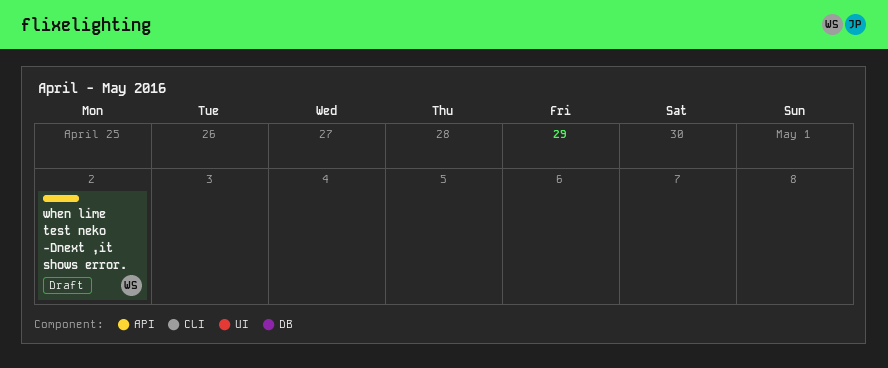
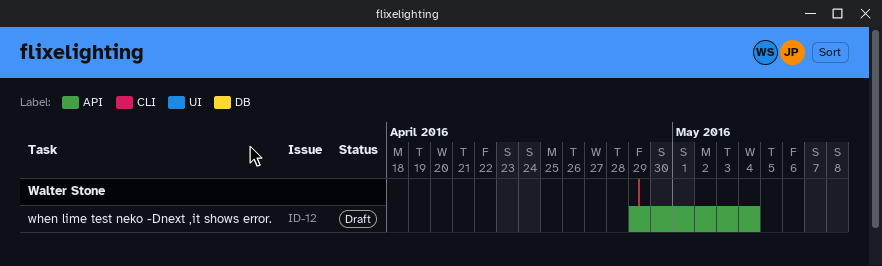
when lime test neko -Dnext ,it shows error., due: May 2 -> May 4

